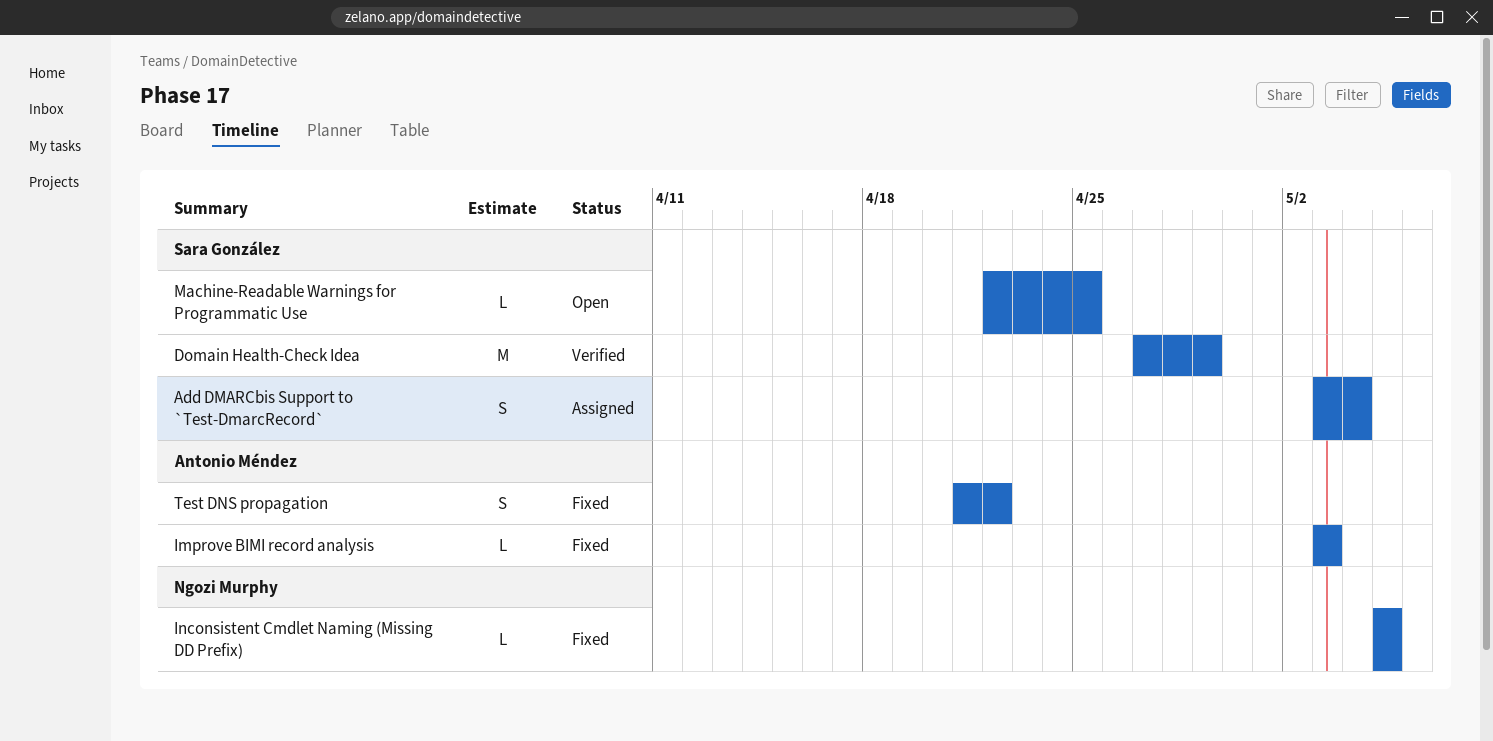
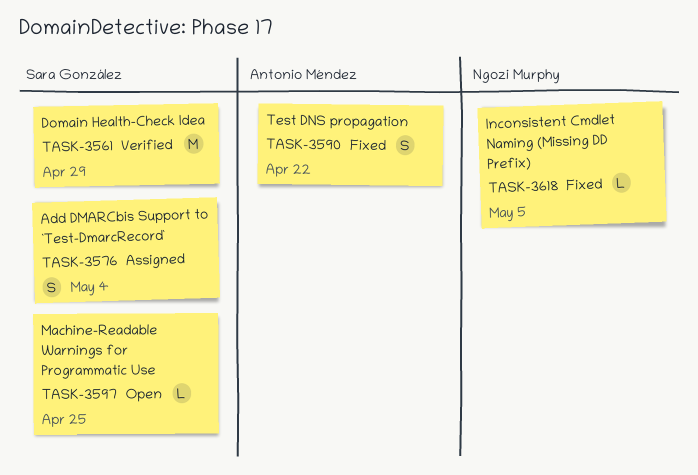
Improve BIMI record analysis: present -> none

